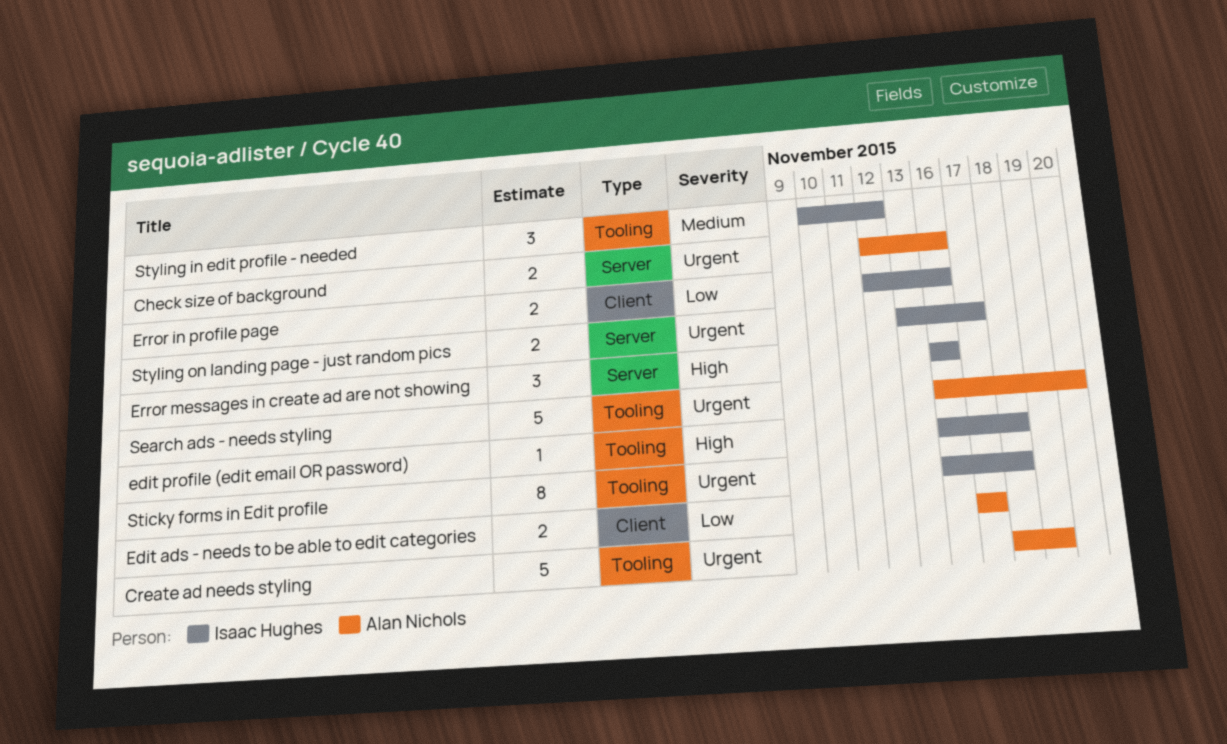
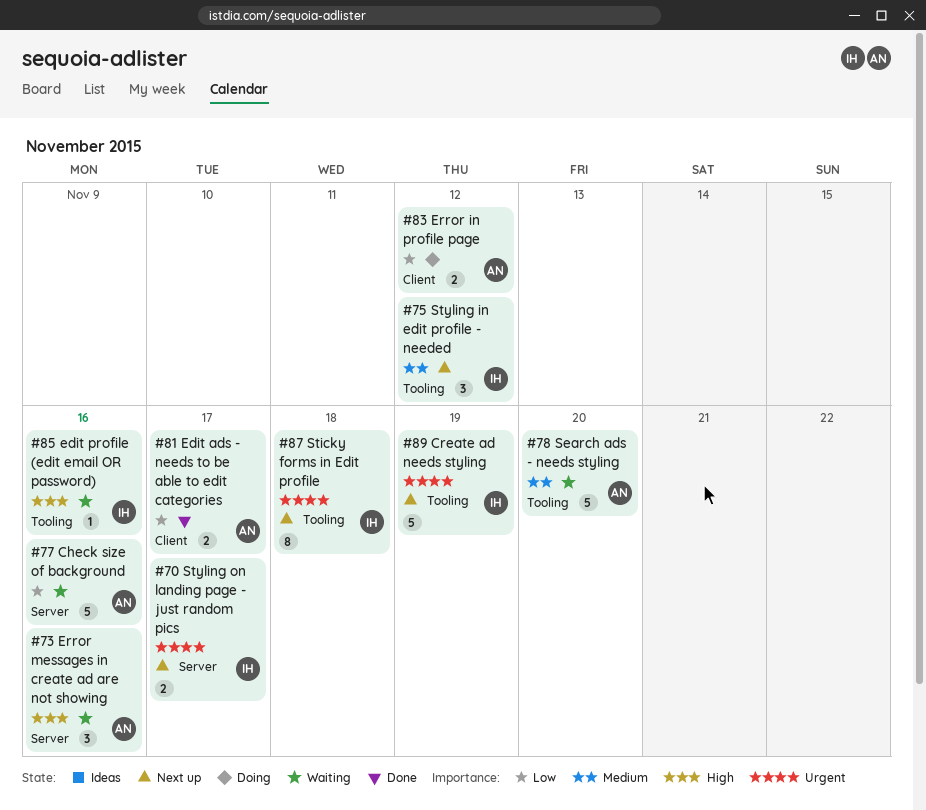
Check size of background, priority: Urgent -> Low
Check size of background, estimate: 2 -> 5
Create ad needs styling, owner: Alan Nichols -> Isaac Hughes
edit profile (edit email OR password), due: Nov 18 -> Nov 16
Error in profile page, owner: Isaac Hughes -> Alan Nichols
Error in profile page, due: Nov 16 -> Nov 12
Error messages in create ad are not showing, owner: Isaac Hughes -> Alan Nichols
Search ads - needs styling, priority: Urgent -> Medium

